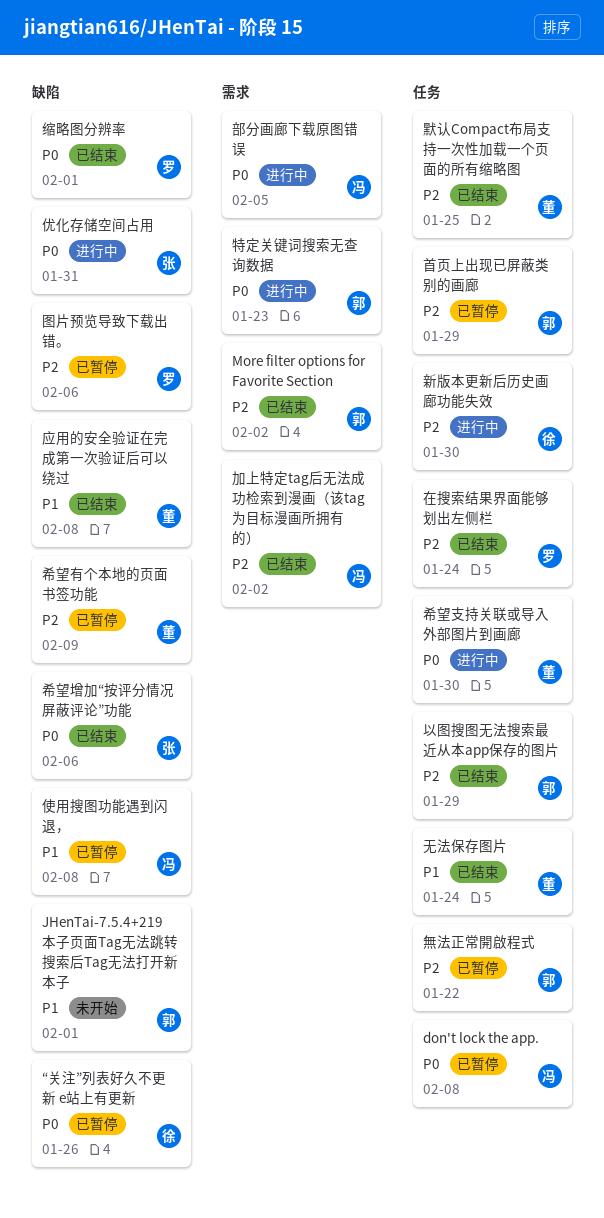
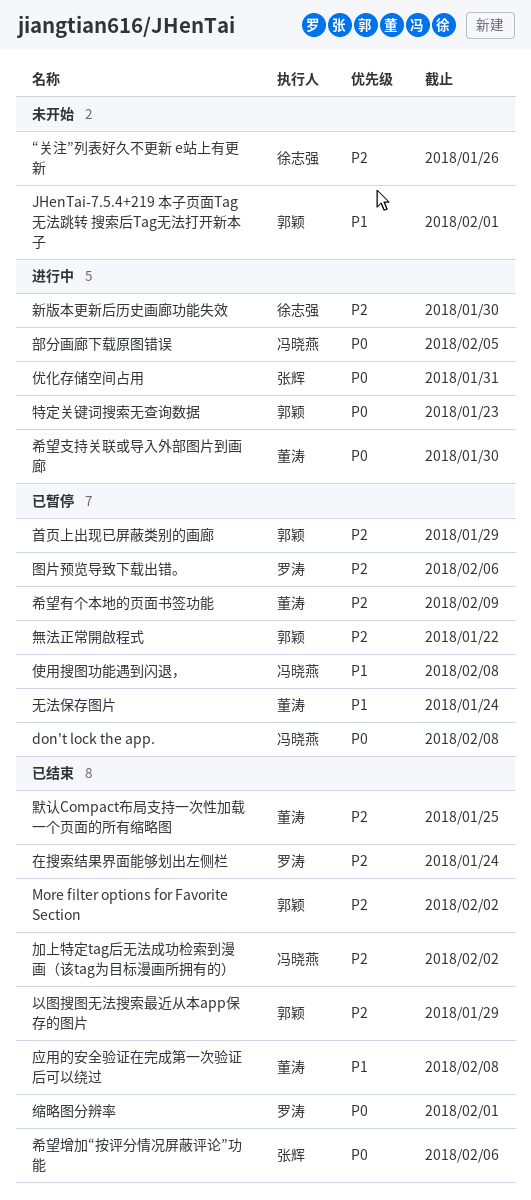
“关注”列表好久不更新 e站上有更新, status: 已暂停 -> 未开始
“关注”列表好久不更新 e站上有更新, priority: P0 -> P2
无法保存图片, status: 已结束 -> 已暂停

